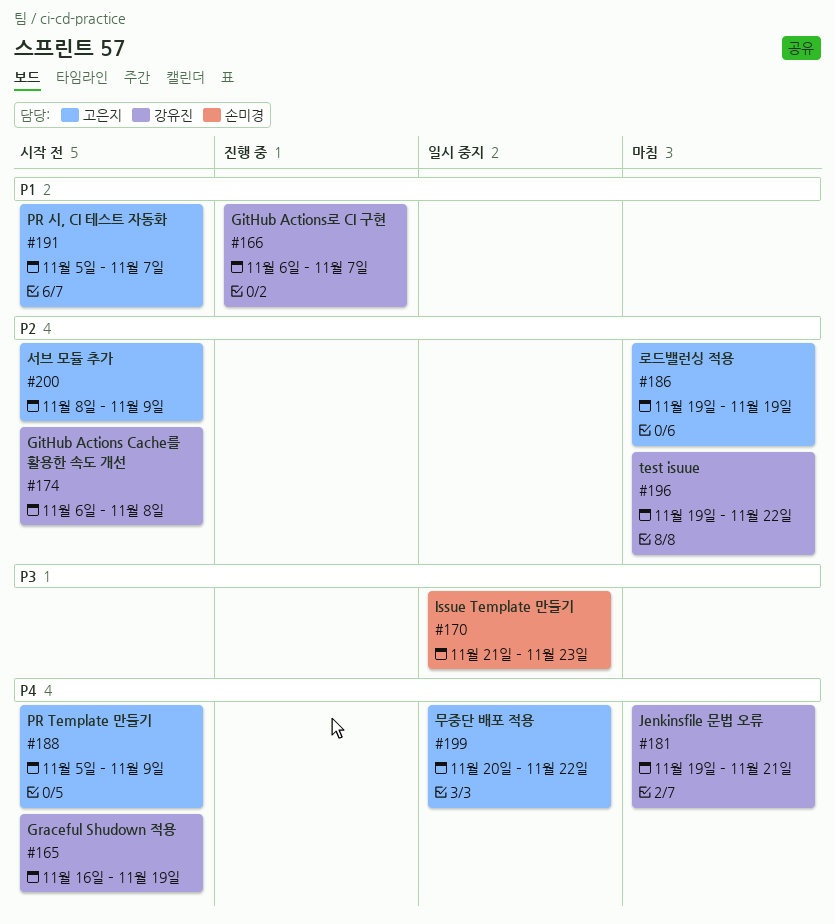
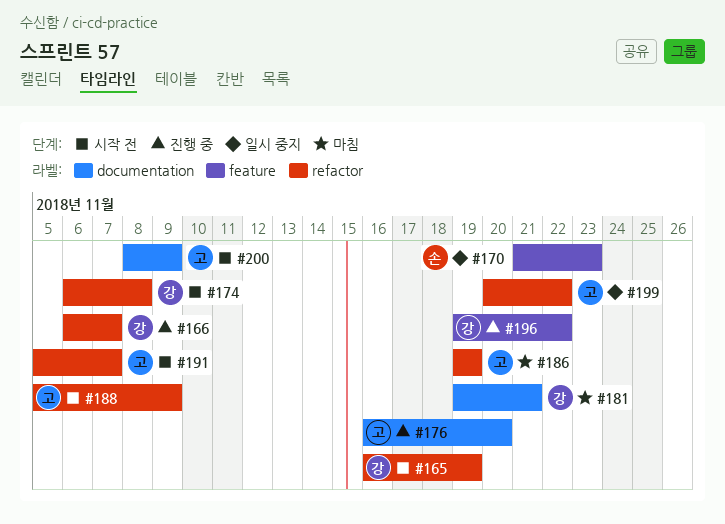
#176: none -> present
#196, status: 마침 -> 진행 중

